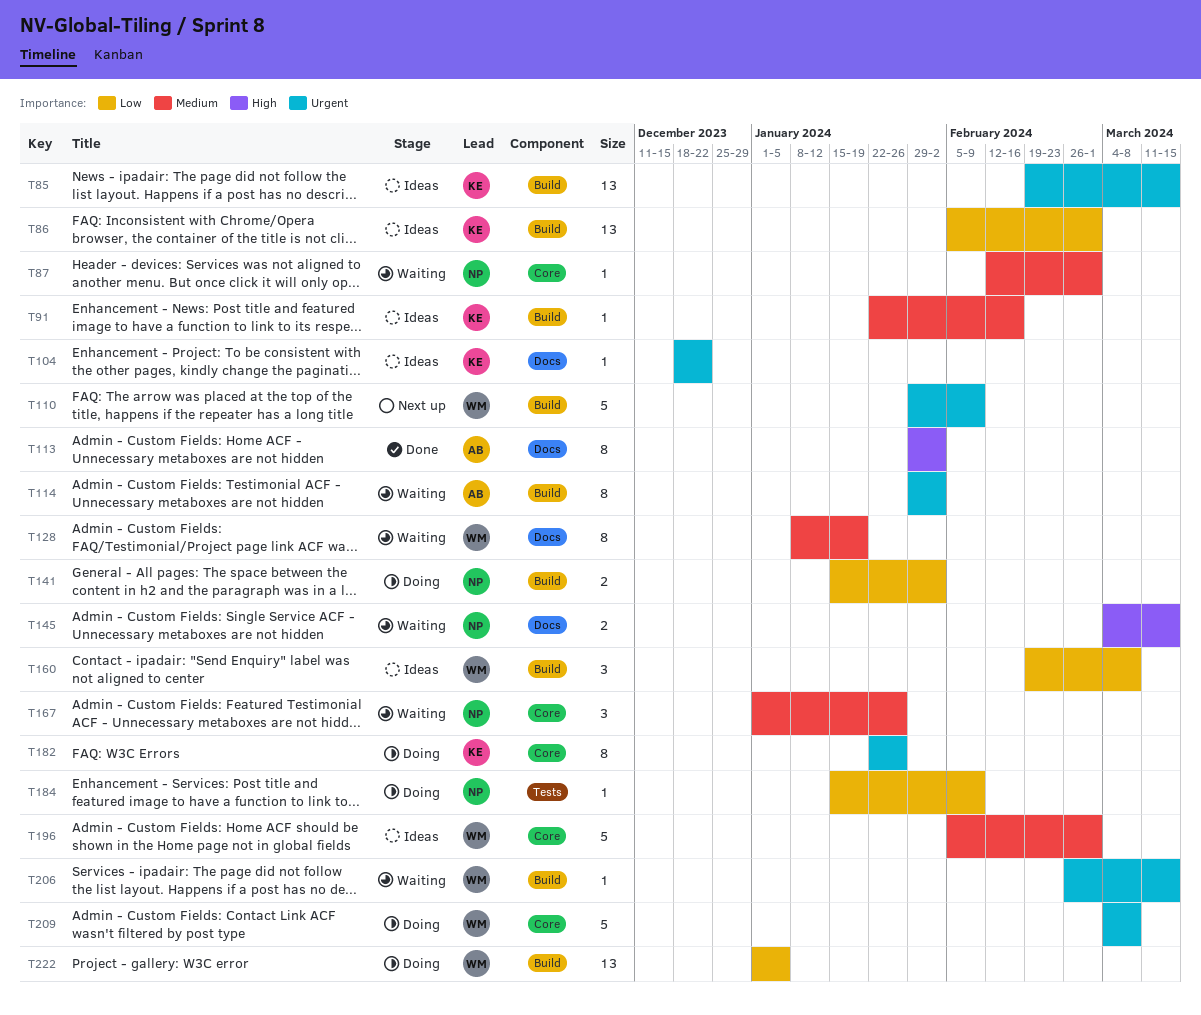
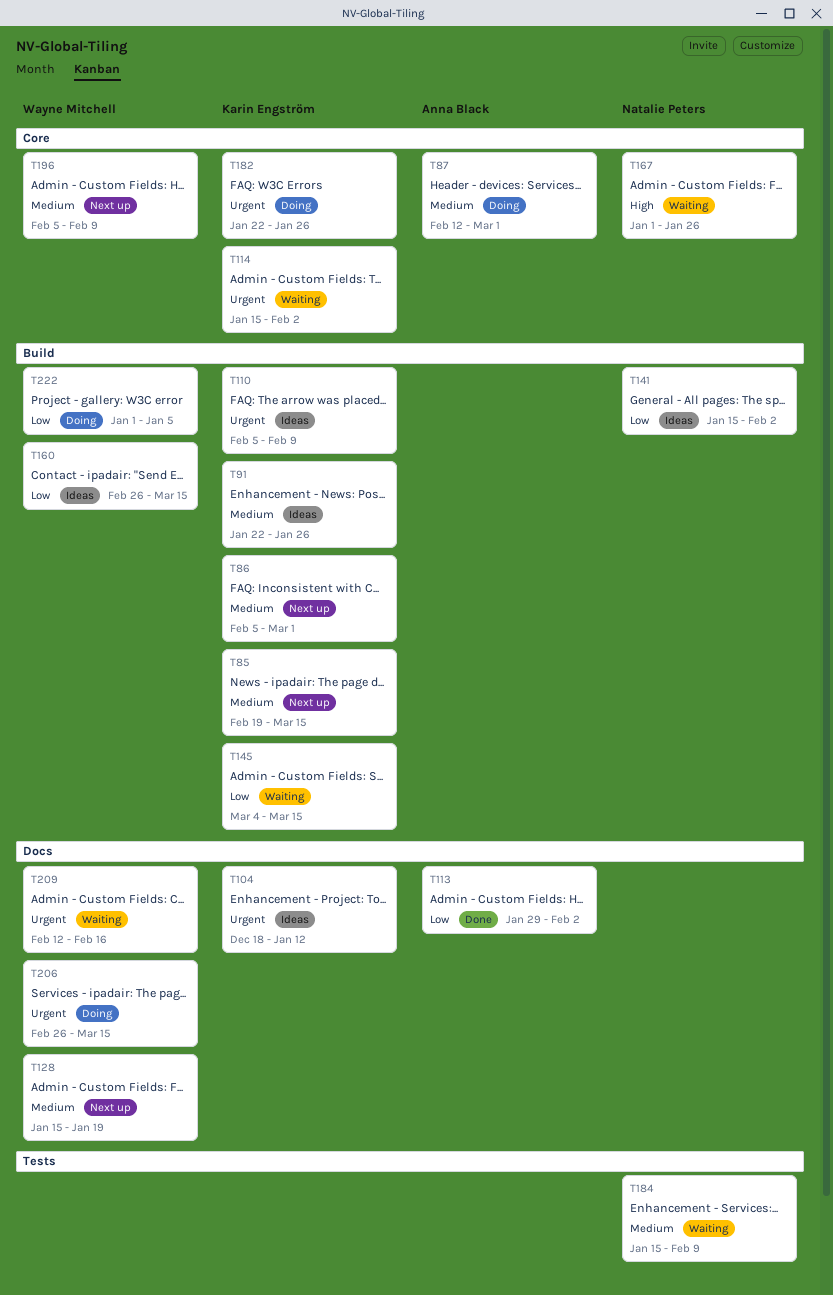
T85, status: Ideas -> Next up
T85, priority: Urgent -> Medium
T86, status: Ideas -> Next up
T86, priority: Low -> Medium
T87, status: Waiting -> Doing
T87, owner: Natalie Peters -> Anna Black
T91, due: Feb 16 -> Jan 26
T104, due: Dec 22 -> Jan 12
T110, status: Next up -> Ideas
T110, owner: Wayne Mitchell -> Karin Engström
T110, start: Jan 29 -> Feb 5
T113, priority: High -> Low
T114, owner: Anna Black -> Karin Engström
T114, label: Build -> Core
T114, start: Jan 29 -> Jan 15
T128, status: Waiting -> Next up
T128, start: Jan 8 -> Jan 15
T141, status: Doing -> Ideas
T145, owner: Natalie Peters -> Karin Engström
T145, priority: High -> Low
T145, label: Docs -> Build
T160, start: Feb 19 -> Feb 26
T160, due: Mar 8 -> Mar 15
T167, priority: Medium -> High
T184, status: Doing -> Waiting
T184, priority: Low -> Medium
T196, status: Ideas -> Next up
T196, due: Mar 1 -> Feb 9
T206, status: Waiting -> Doing
T206, label: Build -> Docs
T209, status: Doing -> Waiting
T209, label: Core -> Docs
T209, start: Mar 4 -> Feb 12
T209, due: Mar 8 -> Feb 16

